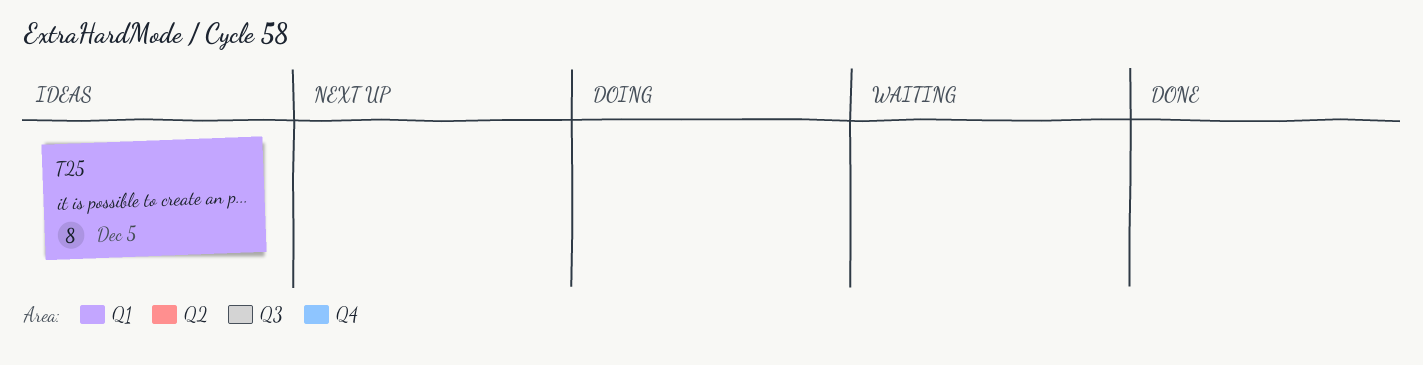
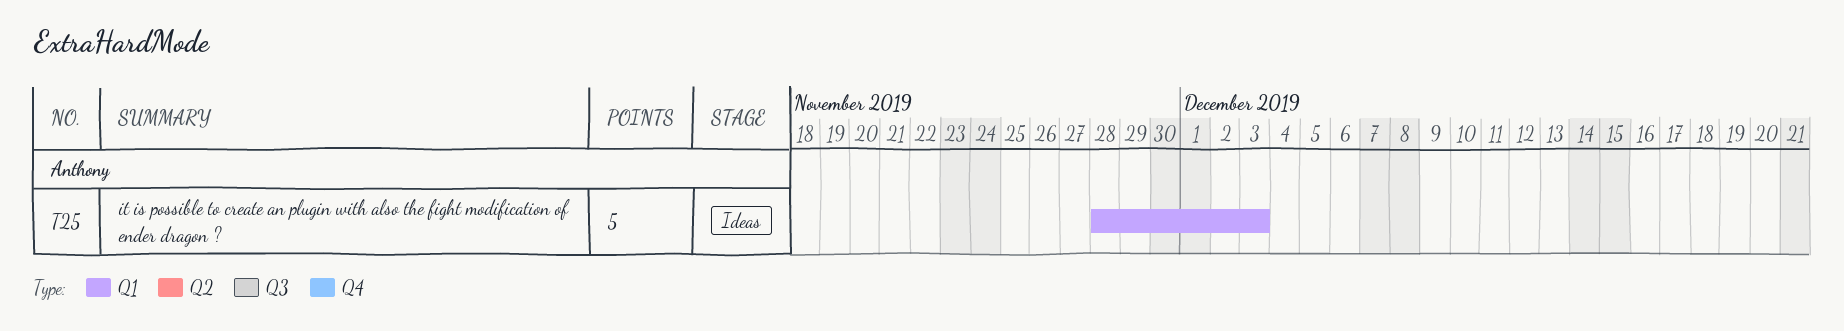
T25, estimate: 8 -> 5
T25, due: Dec 5 -> Dec 3

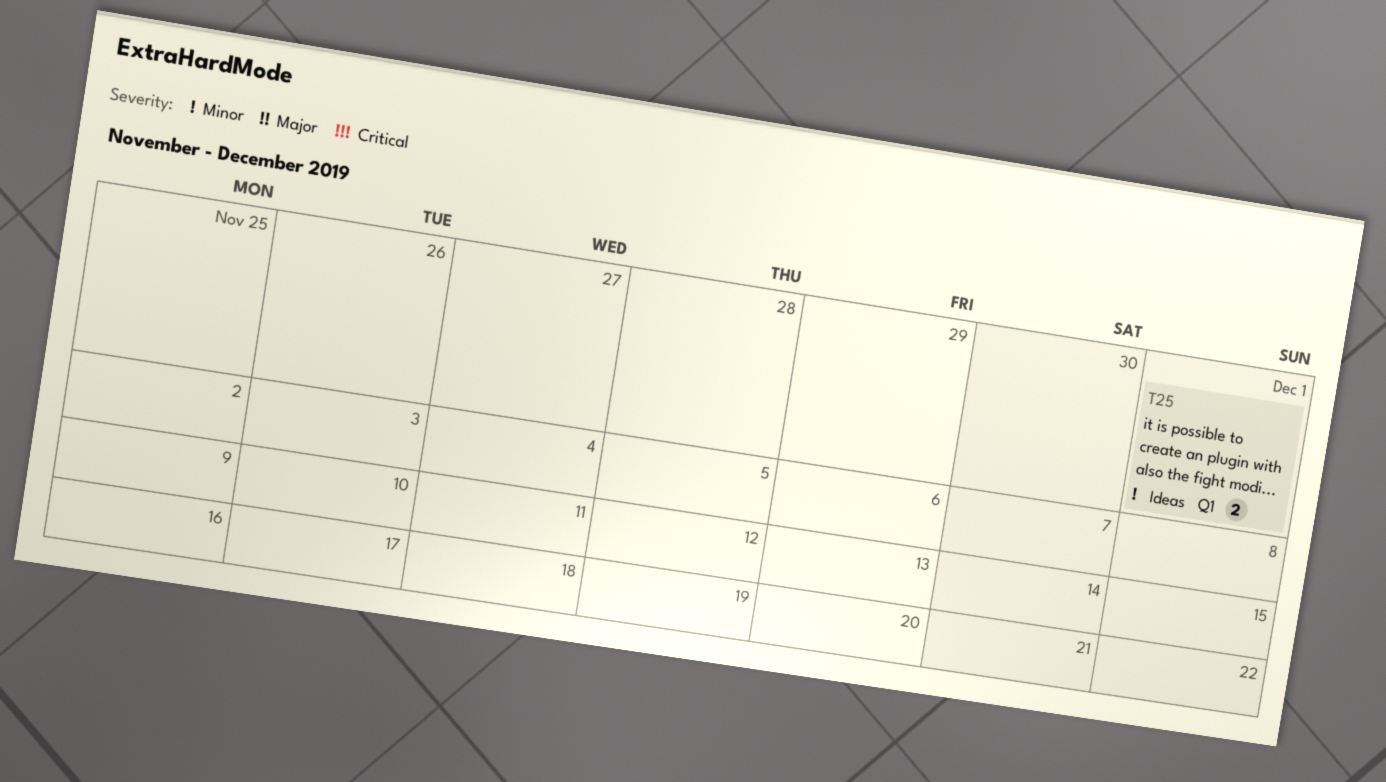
T25, estimate: 5 -> 2
T25, due: Dec 3 -> Dec 1

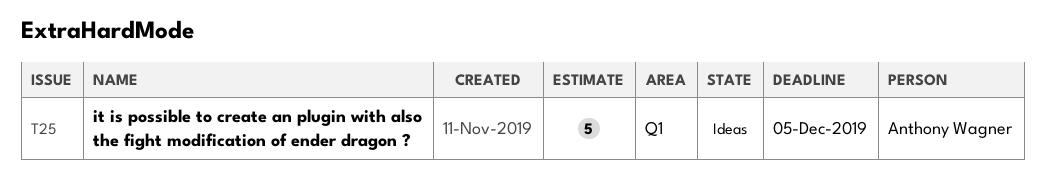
T25, estimate: 2 -> 5
T25, due: Dec 1 -> Dec 5

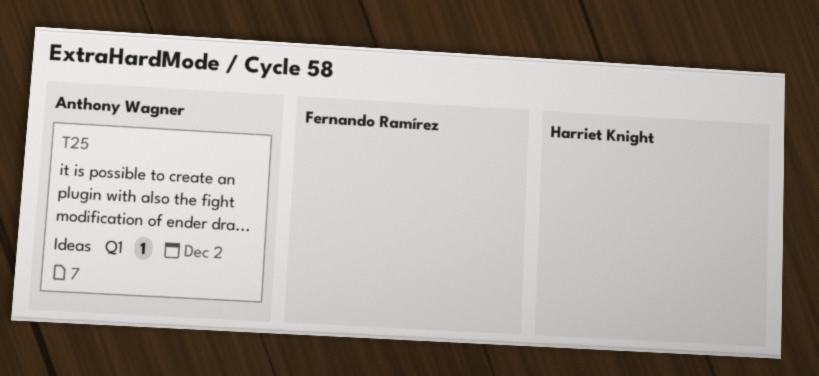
T25, estimate: 5 -> 1
T25, due: Dec 5 -> Dec 2

